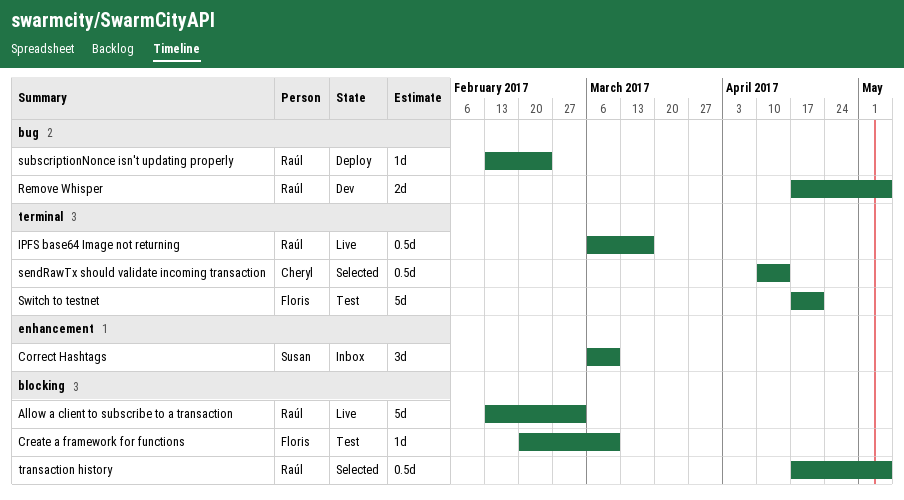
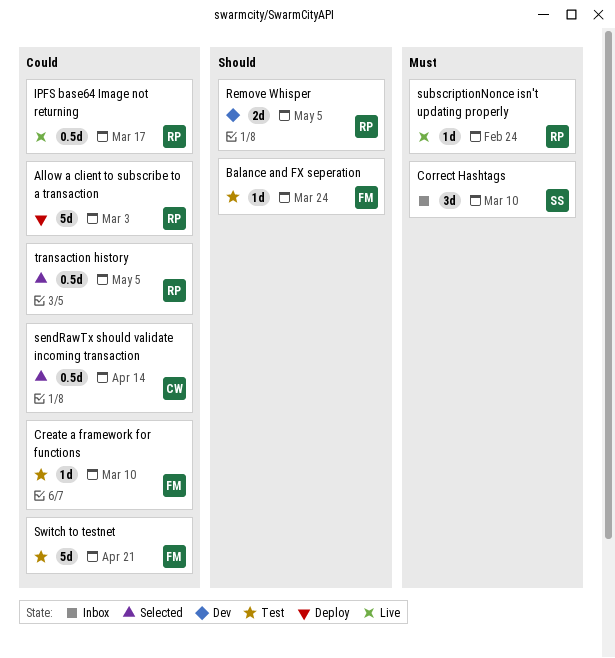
Allow a client to subscribe to a transaction, status: Live -> Deploy
Balance and FX seperation: none -> present
subscriptionNonce isn't updating properly, status: Deploy -> Live

